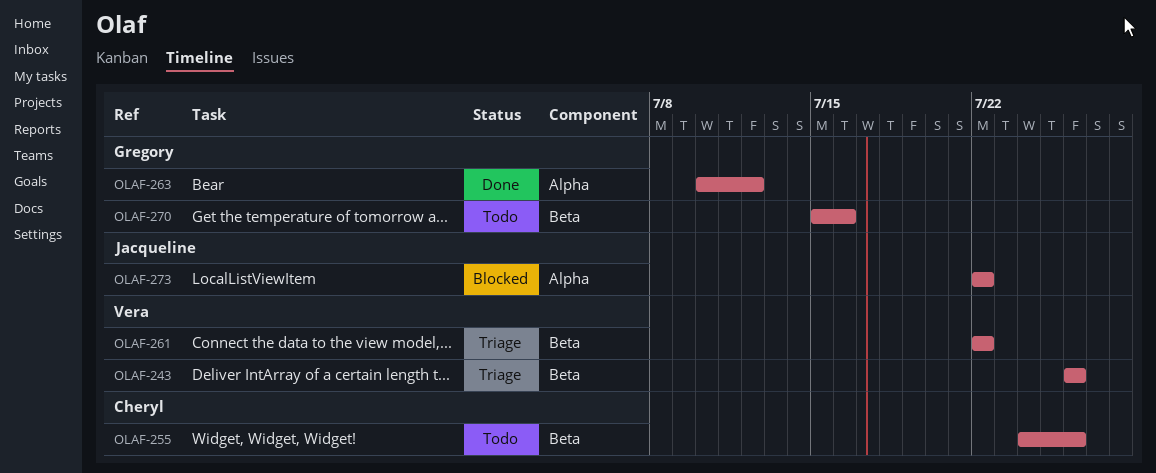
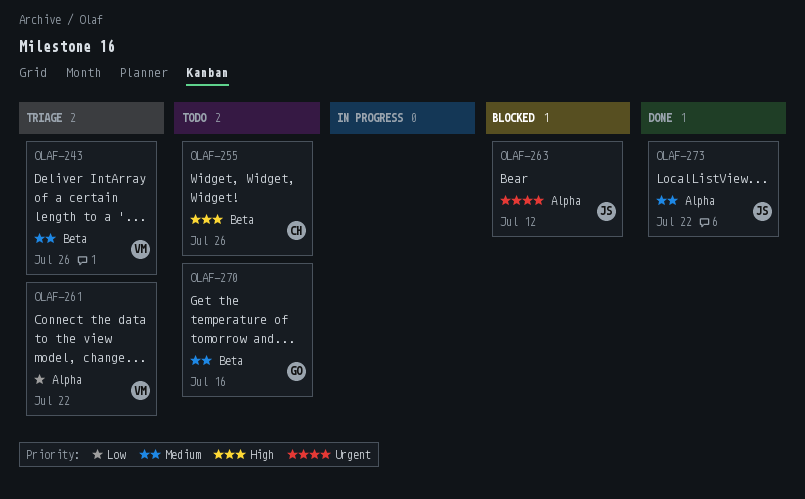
OLAF-261, label: Beta -> Alpha
OLAF-263, status: Done -> Blocked
OLAF-263, owner: Gregory -> Jacqueline
OLAF-273, status: Blocked -> Done

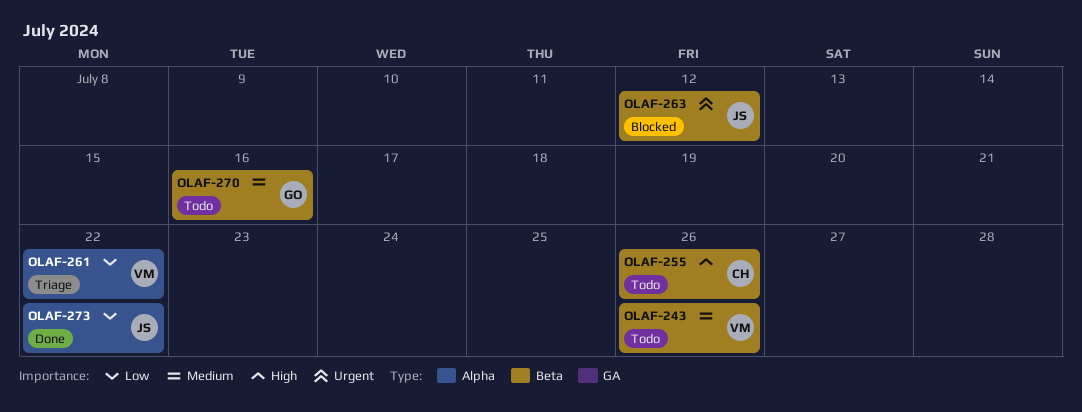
OLAF-243, status: Triage -> Todo
OLAF-263, label: Alpha -> Beta
OLAF-273, priority: Medium -> Low

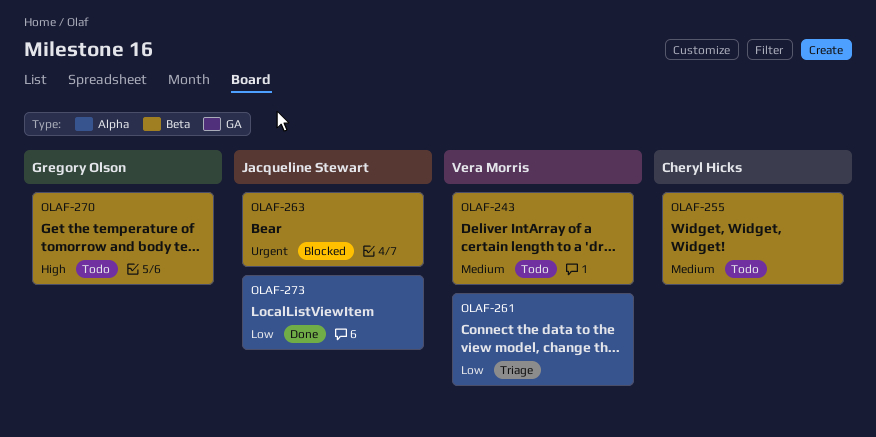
OLAF-255, priority: High -> Medium
OLAF-270, priority: Medium -> High

